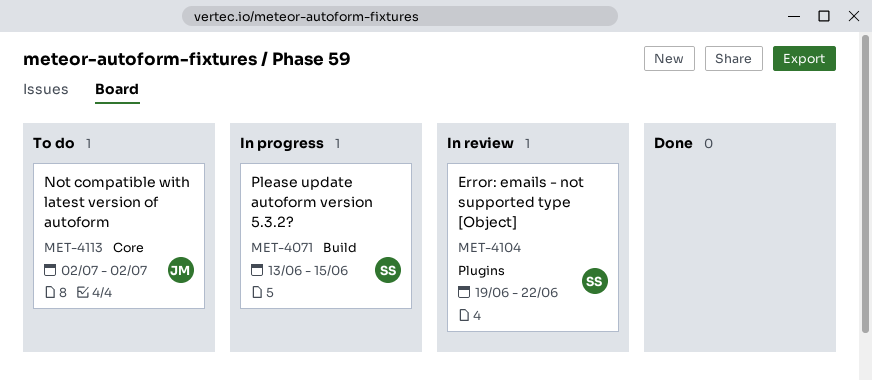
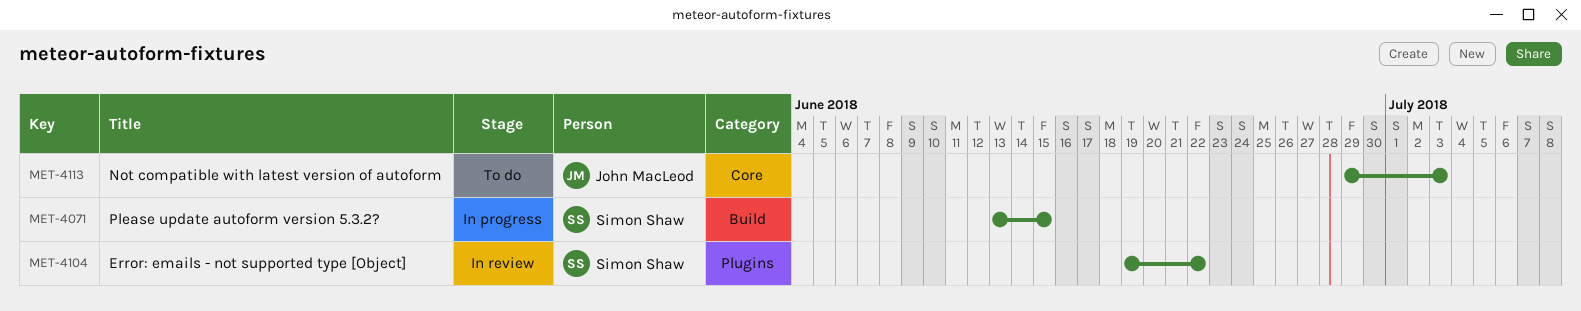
MET-4113, start: Jul 2 -> Jun 29
MET-4113, due: Jul 2 -> Jul 3

